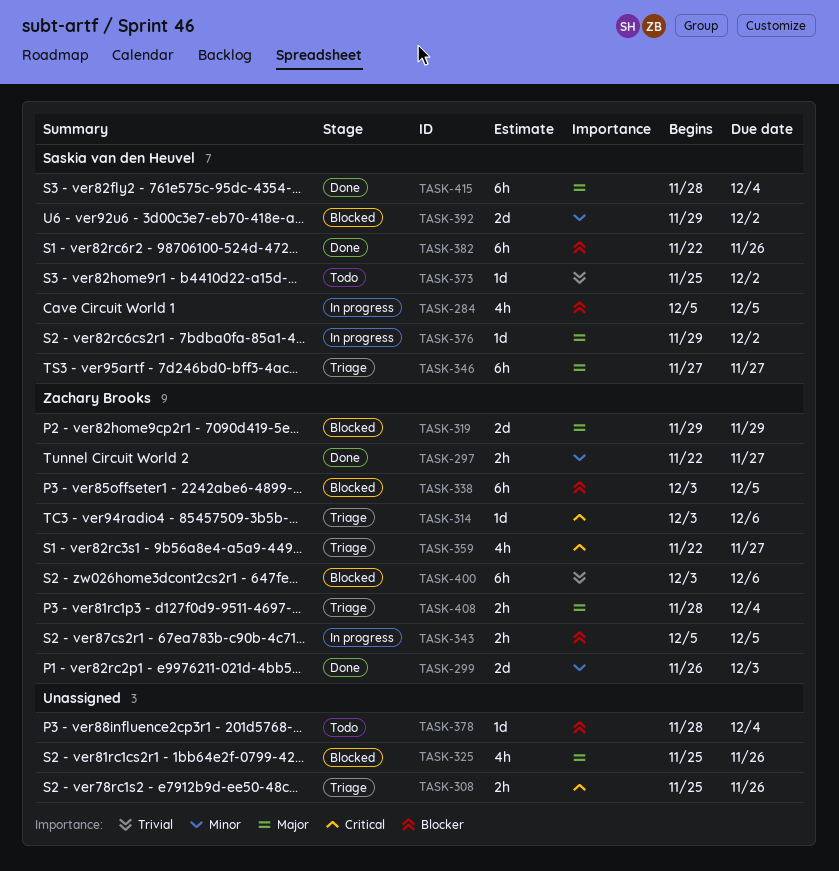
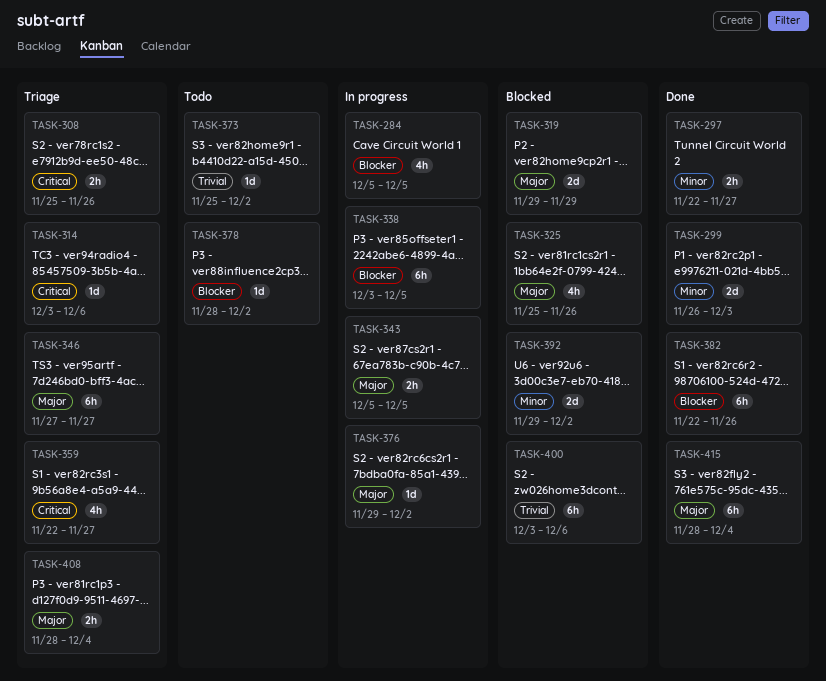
TASK-338, status: Blocked -> In progress
TASK-343, priority: Blocker -> Major
TASK-378, due: Dec 4 -> Dec 2

